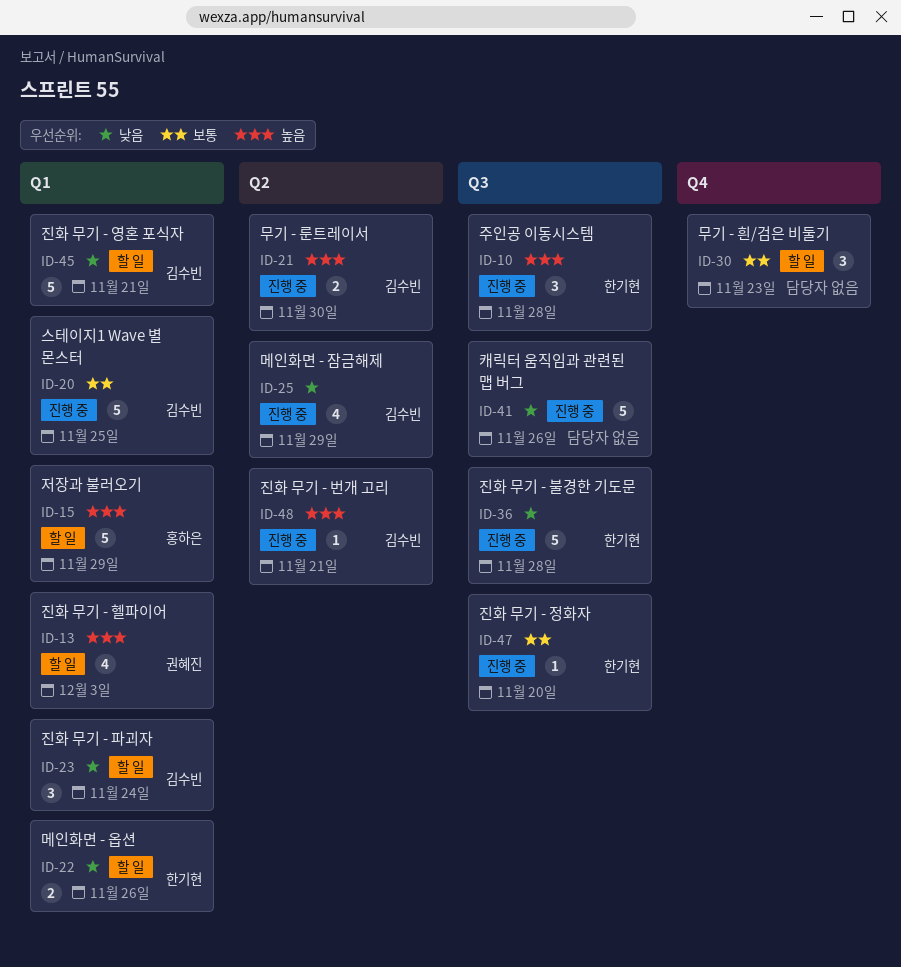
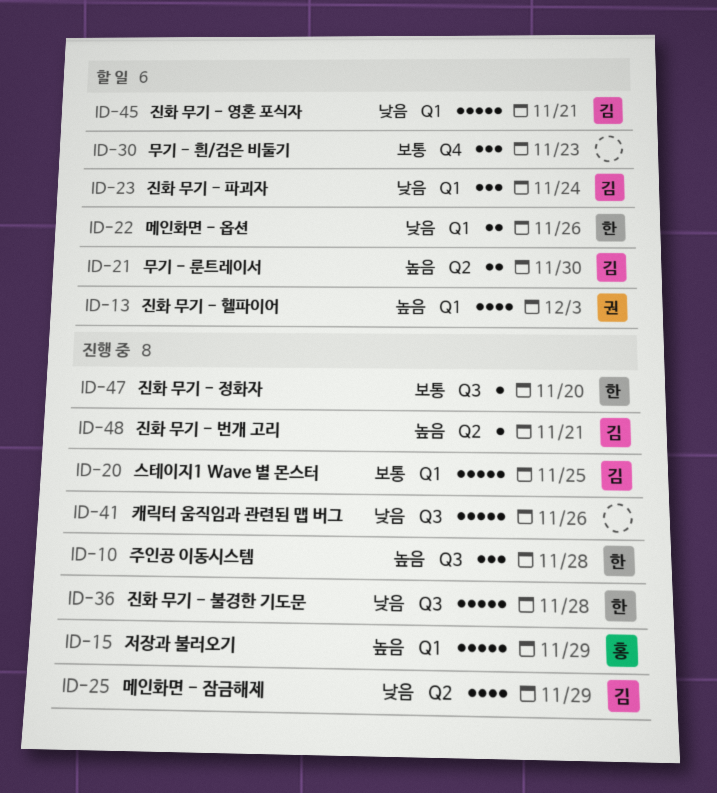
ID-15, status: 할 일 -> 진행 중
ID-21, status: 진행 중 -> 할 일

